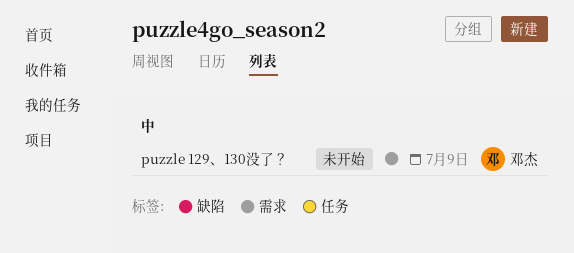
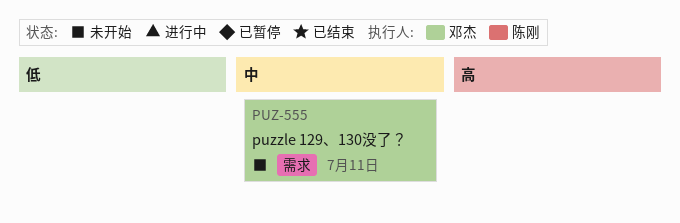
puzzle 129、130没了？, due: Jul 9 -> Jul 11

